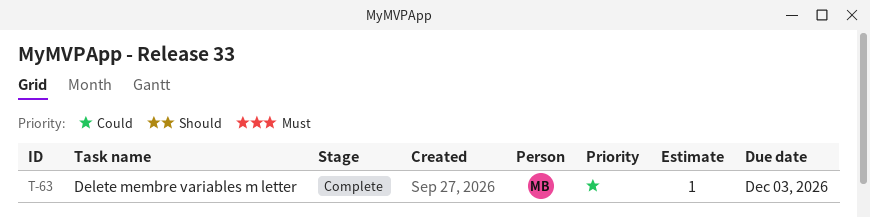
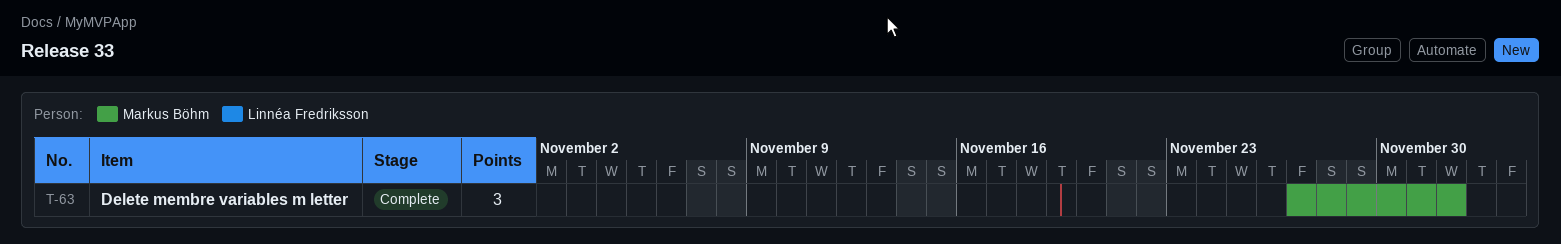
T-63, estimate: 1 -> 3
T-63, due: Dec 3 -> Dec 2

